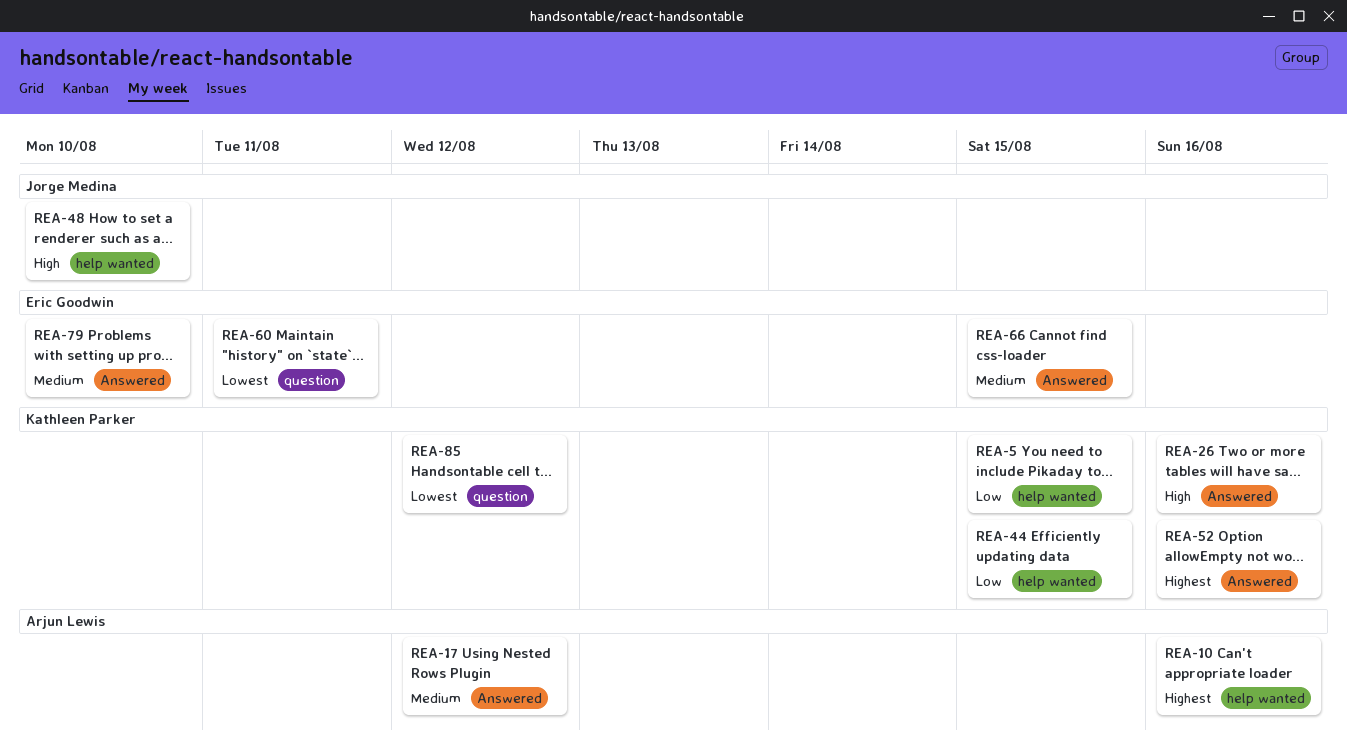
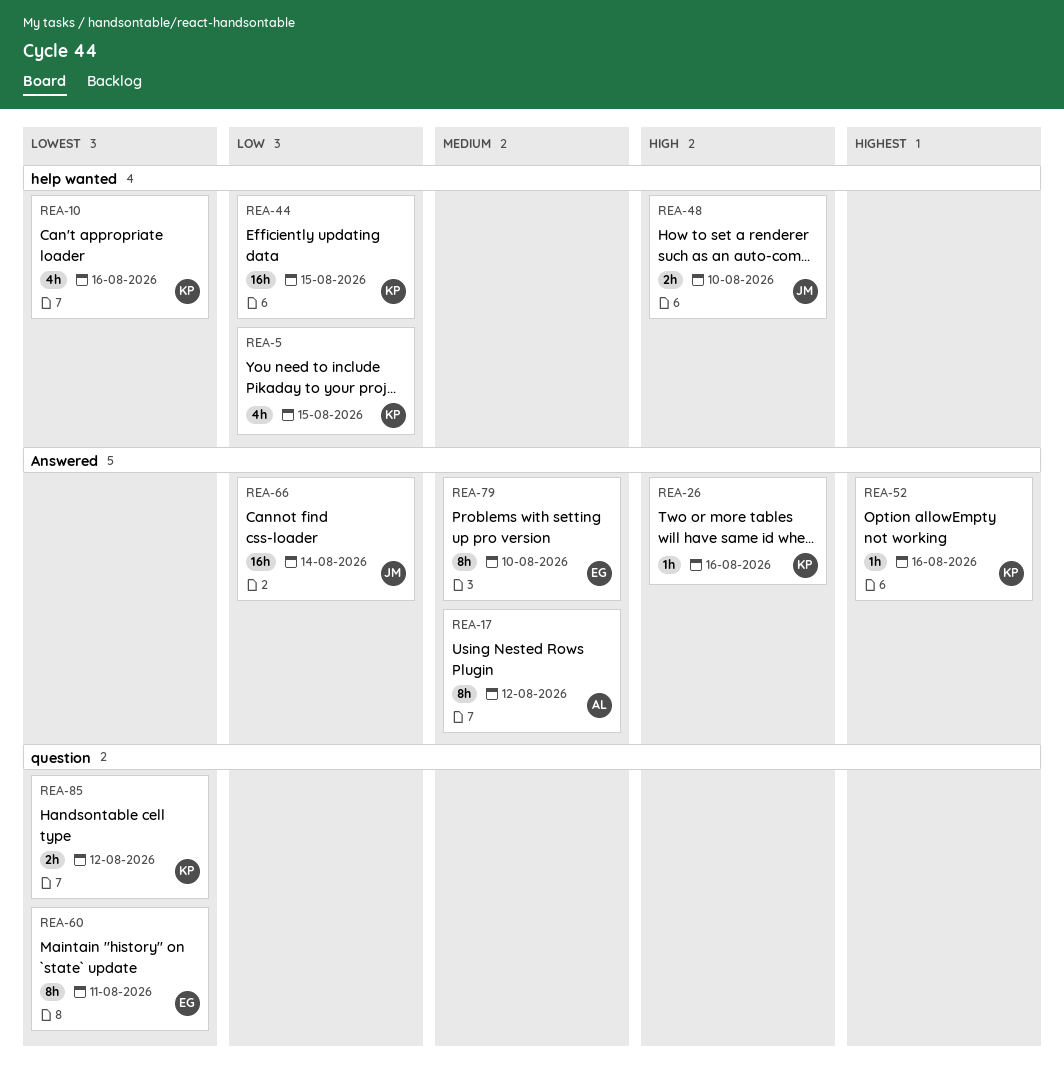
REA-10, owner: Arjun Lewis -> Kathleen Parker
REA-10, priority: Highest -> Lowest
REA-66, owner: Eric Goodwin -> Jorge Medina
REA-66, priority: Medium -> Low
REA-66, due: Aug 15 -> Aug 14

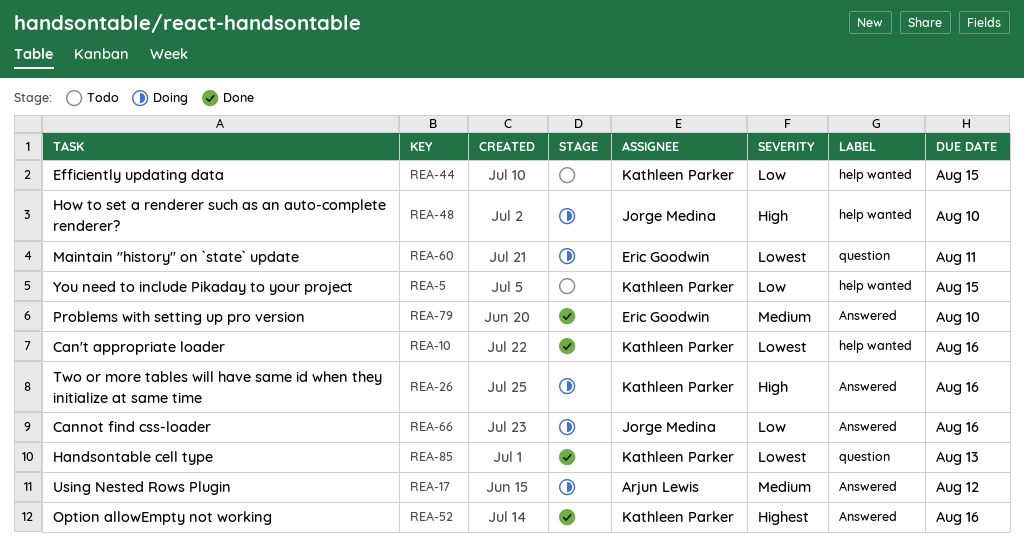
REA-66, due: Aug 14 -> Aug 16
REA-85, due: Aug 12 -> Aug 13

